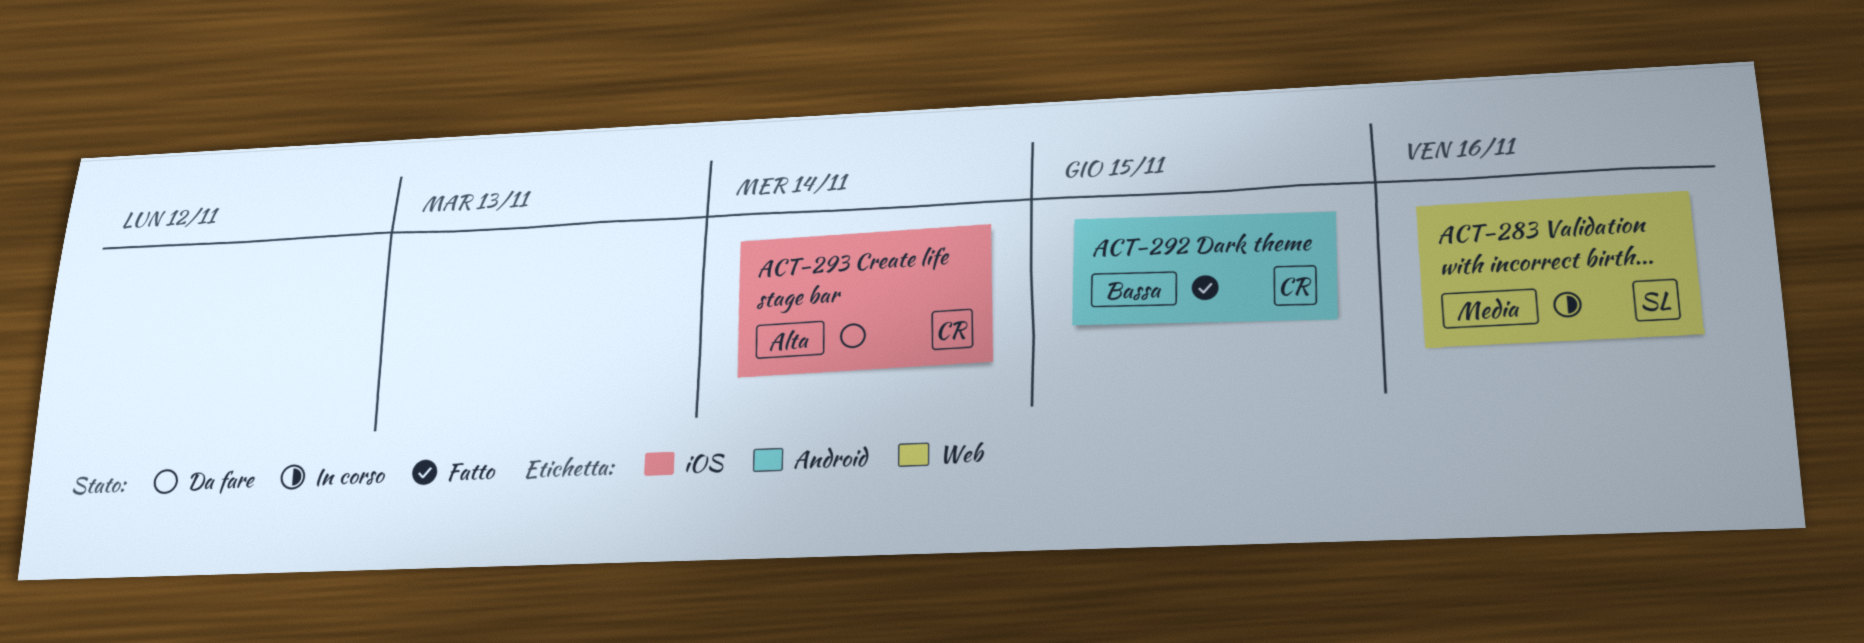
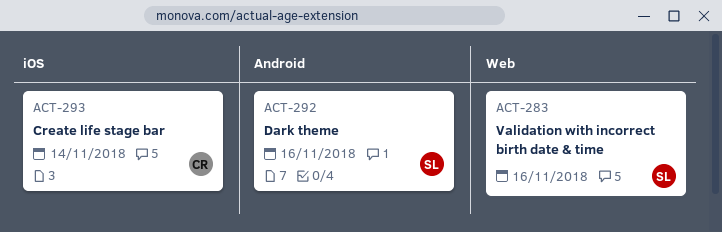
ACT-292, owner: CR -> SL
ACT-292, due: Nov 15 -> Nov 16

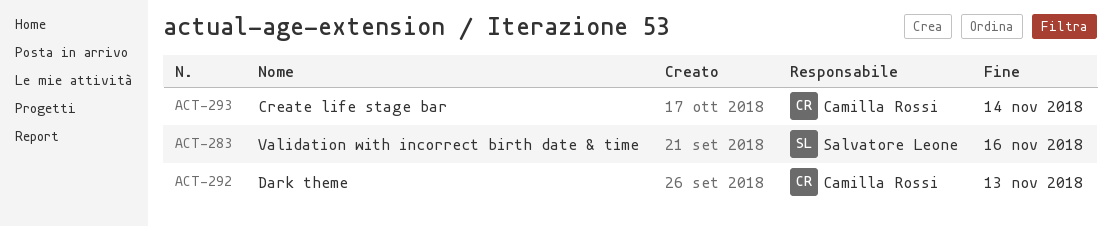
ACT-292, owner: Salvatore Leone -> Camilla Rossi
ACT-292, due: Nov 16 -> Nov 13

